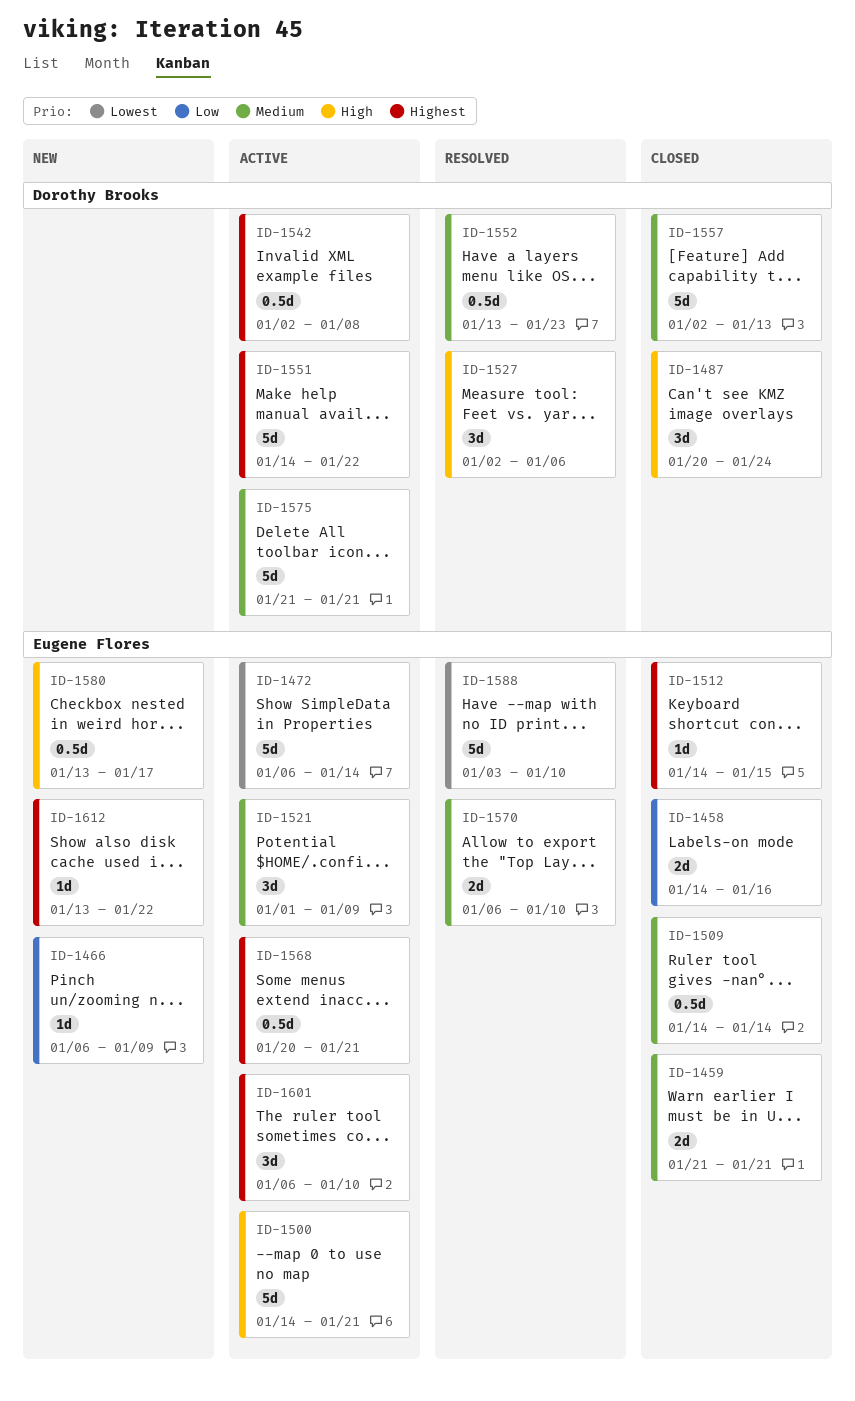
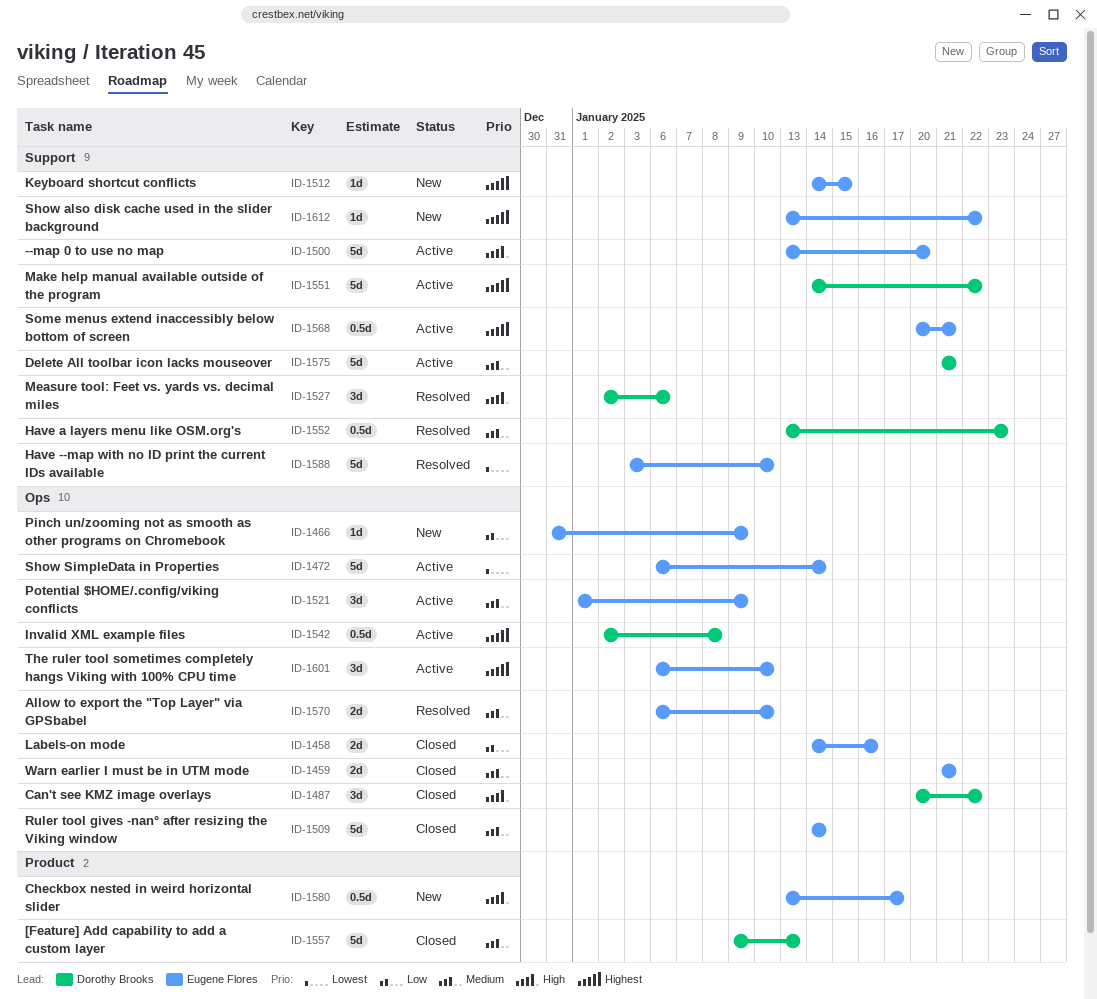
ID-1466, start: Jan 6 -> Dec 31
ID-1487, due: Jan 24 -> Jan 22
ID-1500, start: Jan 14 -> Jan 13
ID-1500, due: Jan 21 -> Jan 20
ID-1509, estimate: 0.5d -> 5d
ID-1512, status: Closed -> New
ID-1557, start: Jan 2 -> Jan 9

